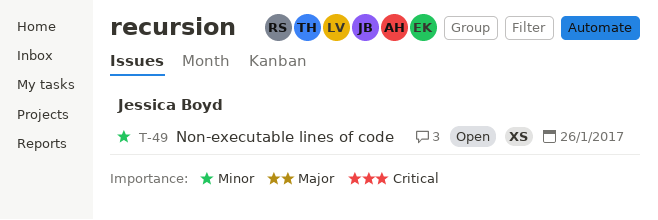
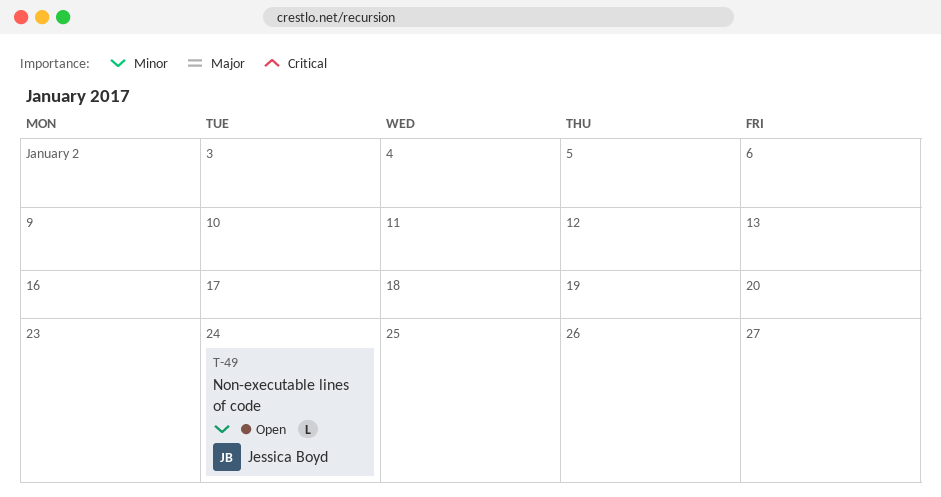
T-49, estimate: XS -> L
T-49, due: Jan 26 -> Jan 24

